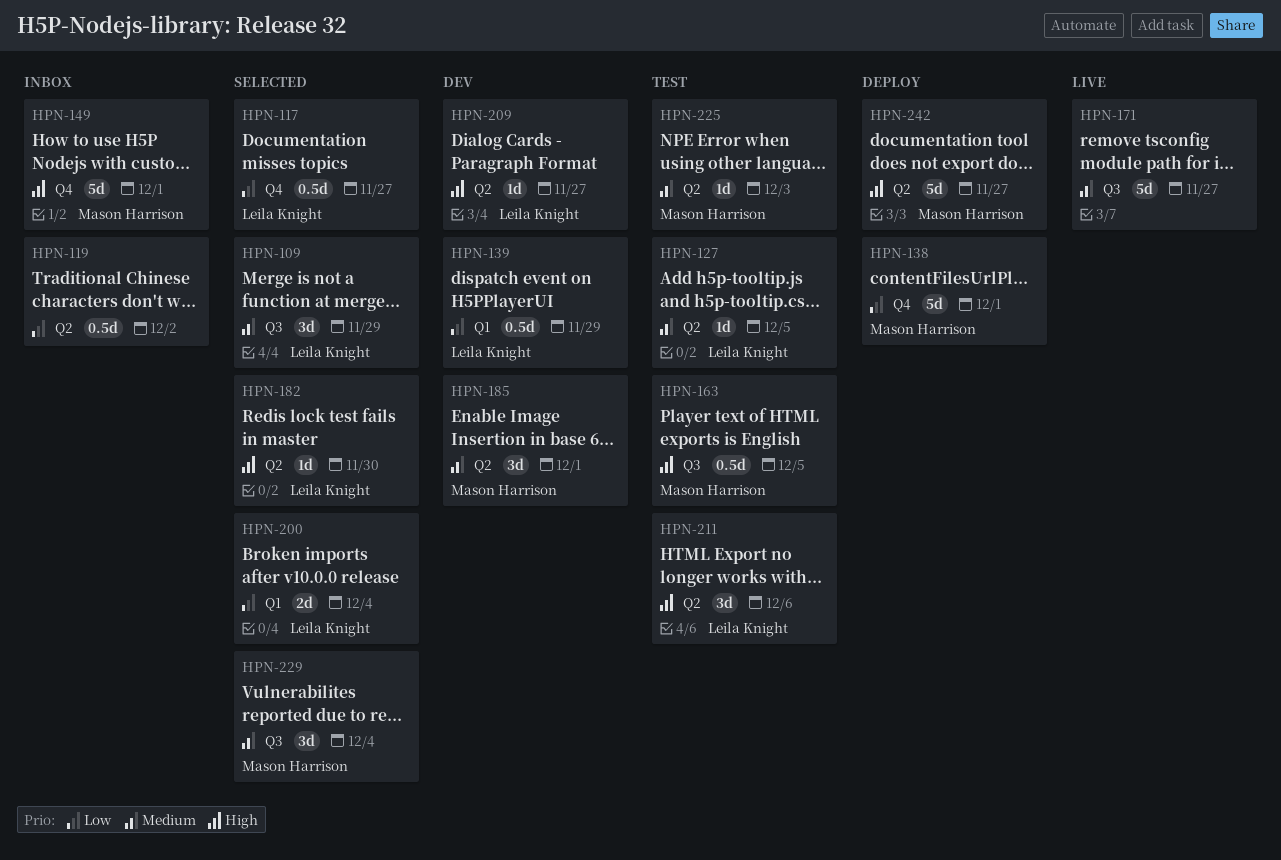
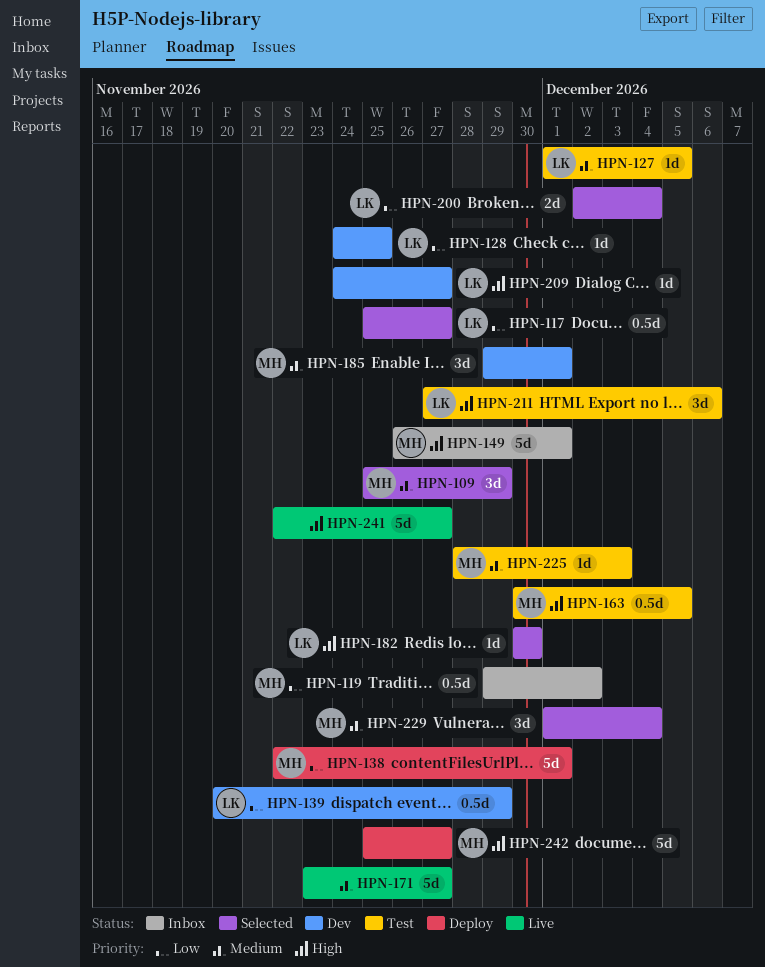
HPN-109, owner: Leila Knight -> Mason Harrison
HPN-119, owner: none -> Mason Harrison
HPN-128: none -> present
HPN-241: none -> present

